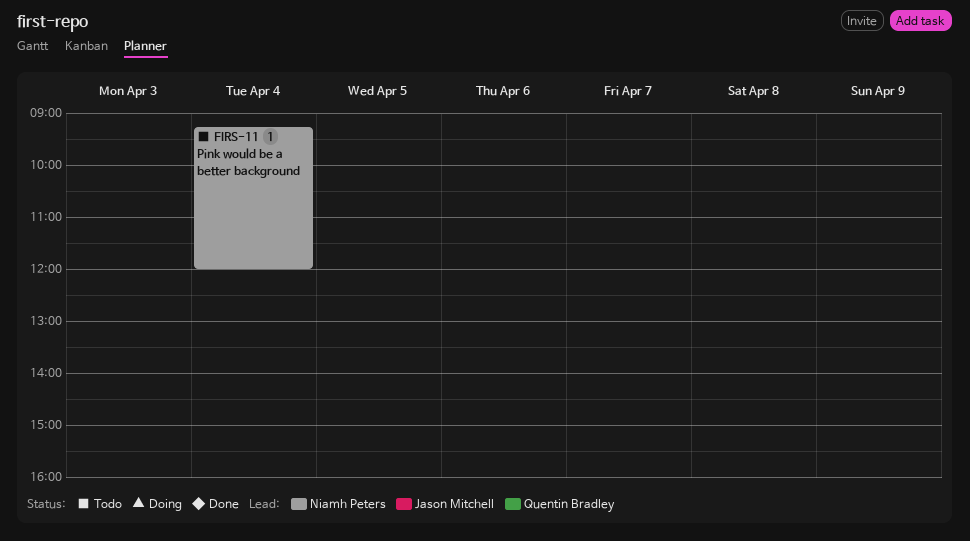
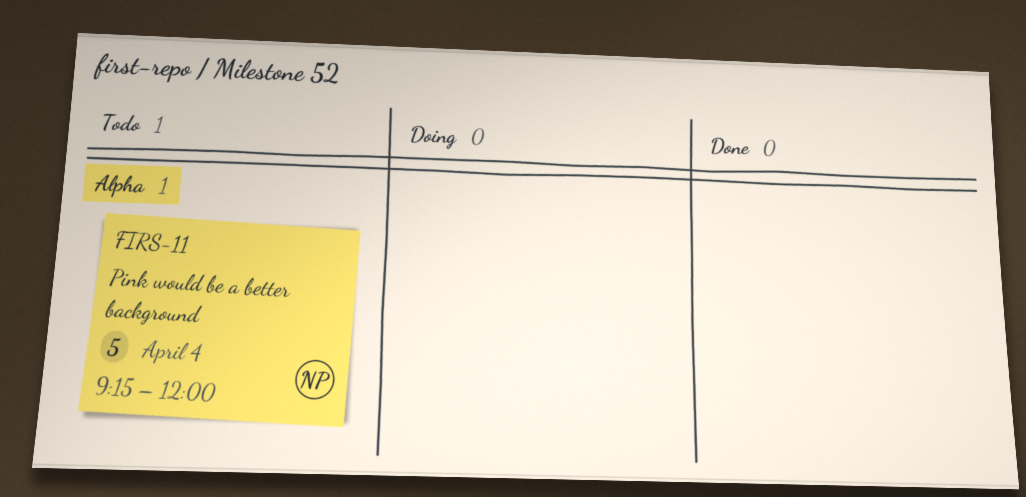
FIRS-11, estimate: 1 -> 5

